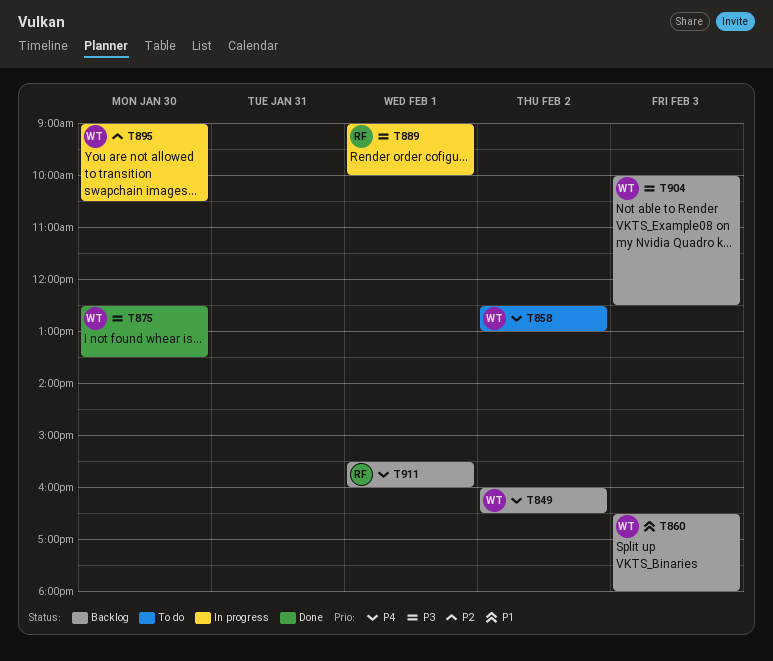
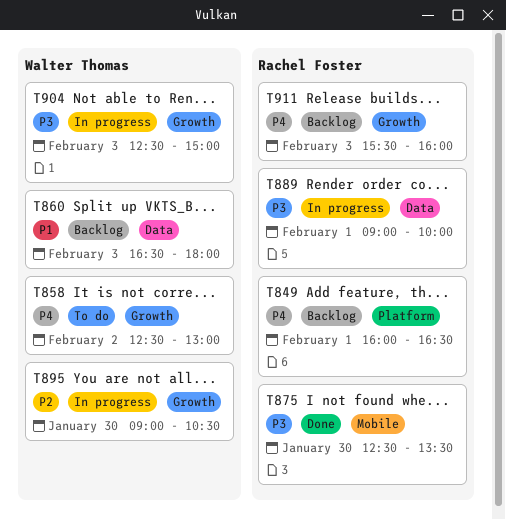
T849, owner: Walter Thomas -> Rachel Foster
T849, day: Feb 2 -> Feb 1
T875, owner: Walter Thomas -> Rachel Foster
T904, status: Backlog -> In progress
T904, begins: 10:00 -> 12:30
T904, ends: 12:30 -> 15:00
T911, day: Feb 1 -> Feb 3

